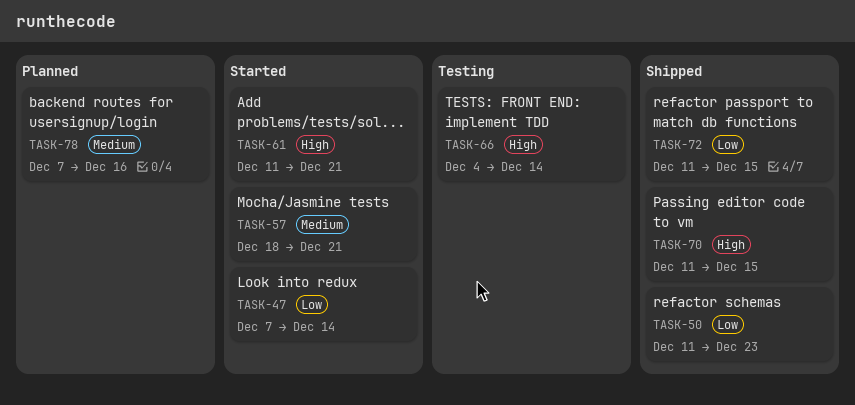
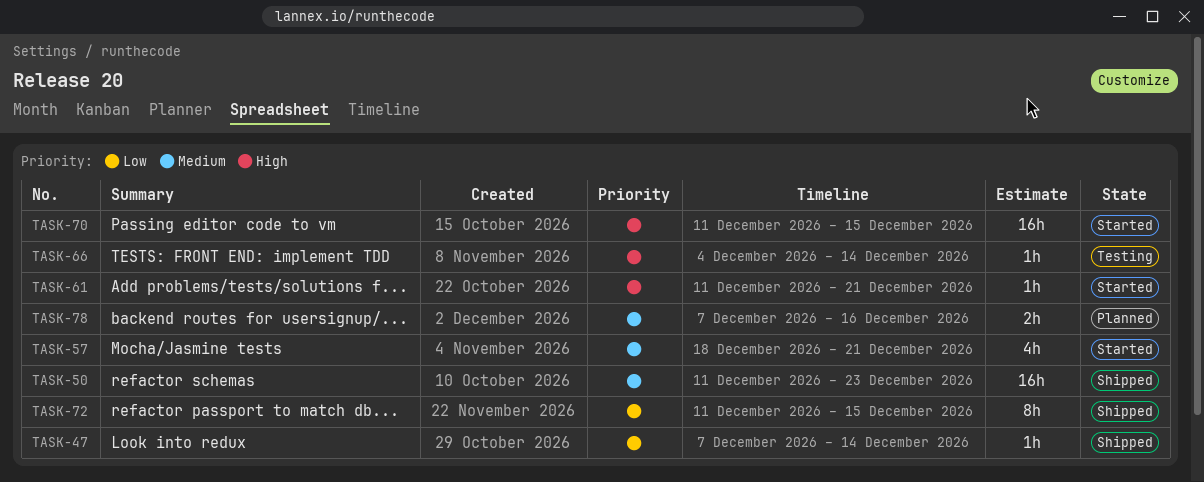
TASK-47, status: Started -> Shipped
TASK-50, priority: Low -> Medium
TASK-70, status: Shipped -> Started

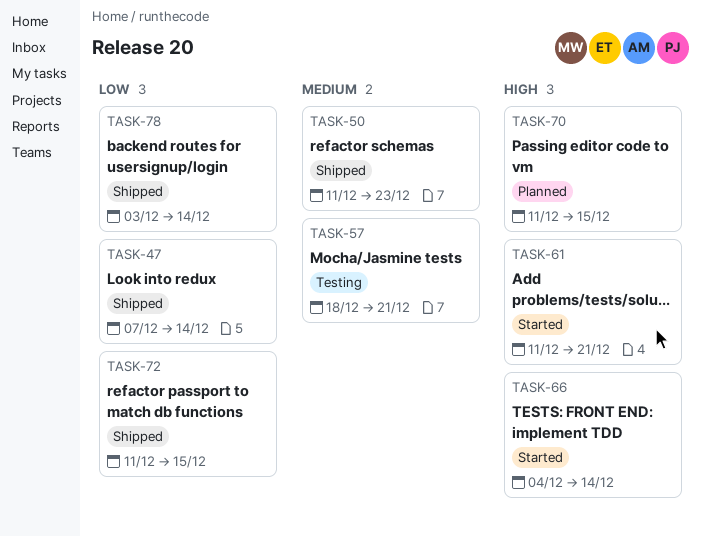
TASK-57, status: Started -> Testing
TASK-66, status: Testing -> Started
TASK-70, status: Started -> Planned
TASK-78, status: Planned -> Shipped
TASK-78, priority: Medium -> Low
TASK-78, start: Dec 7 -> Dec 3
TASK-78, due: Dec 16 -> Dec 14

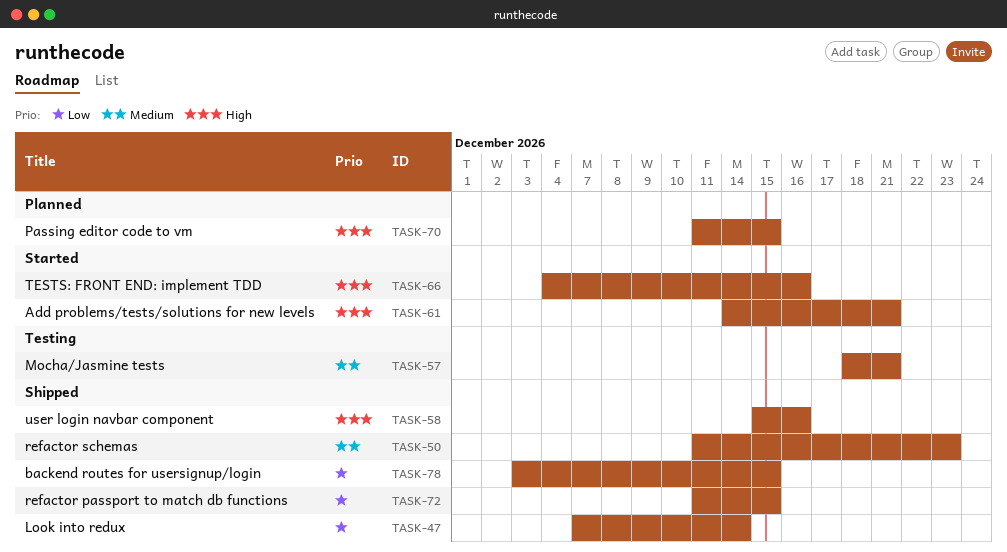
TASK-58: none -> present
TASK-61, start: Dec 11 -> Dec 14
TASK-66, due: Dec 14 -> Dec 16
TASK-78, due: Dec 14 -> Dec 15

